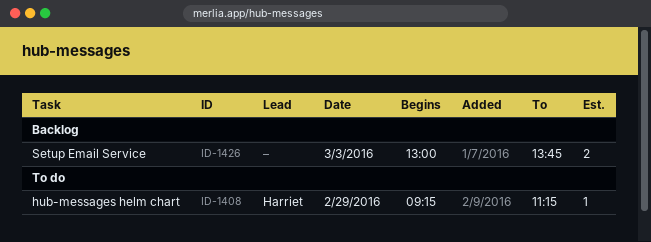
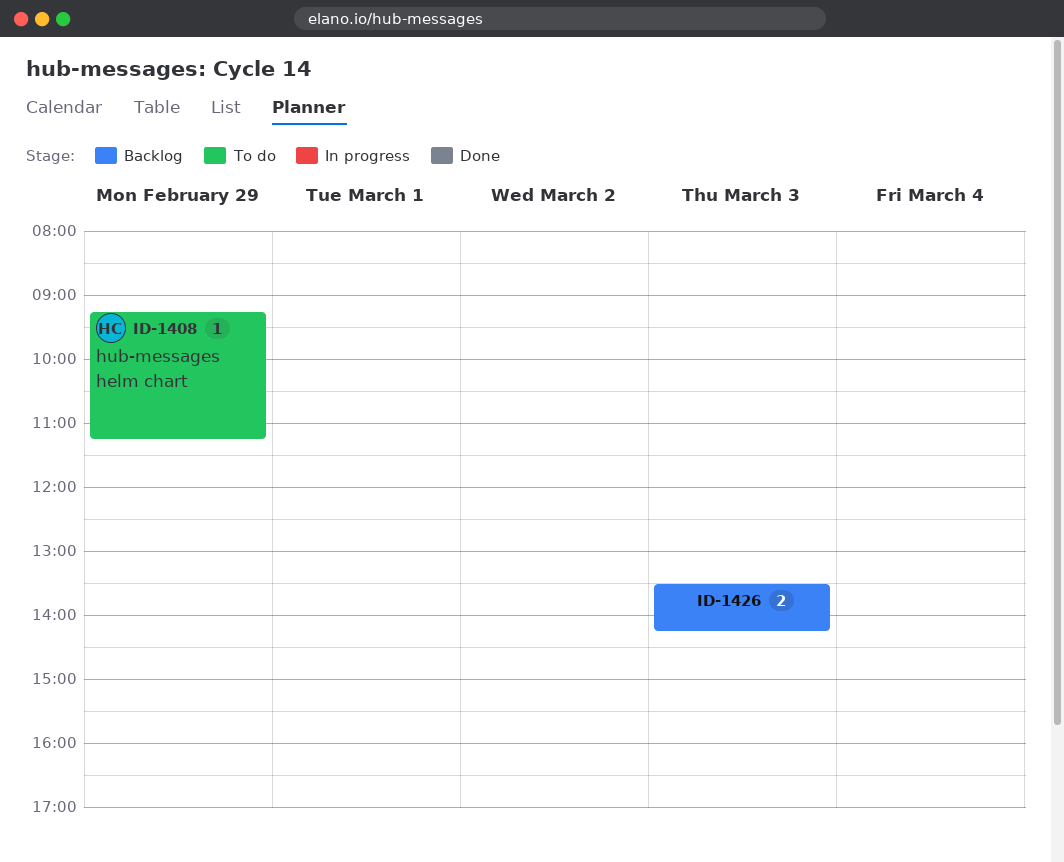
ID-1426, begins: 13:00 -> 13:30
ID-1426, ends: 13:45 -> 14:15

